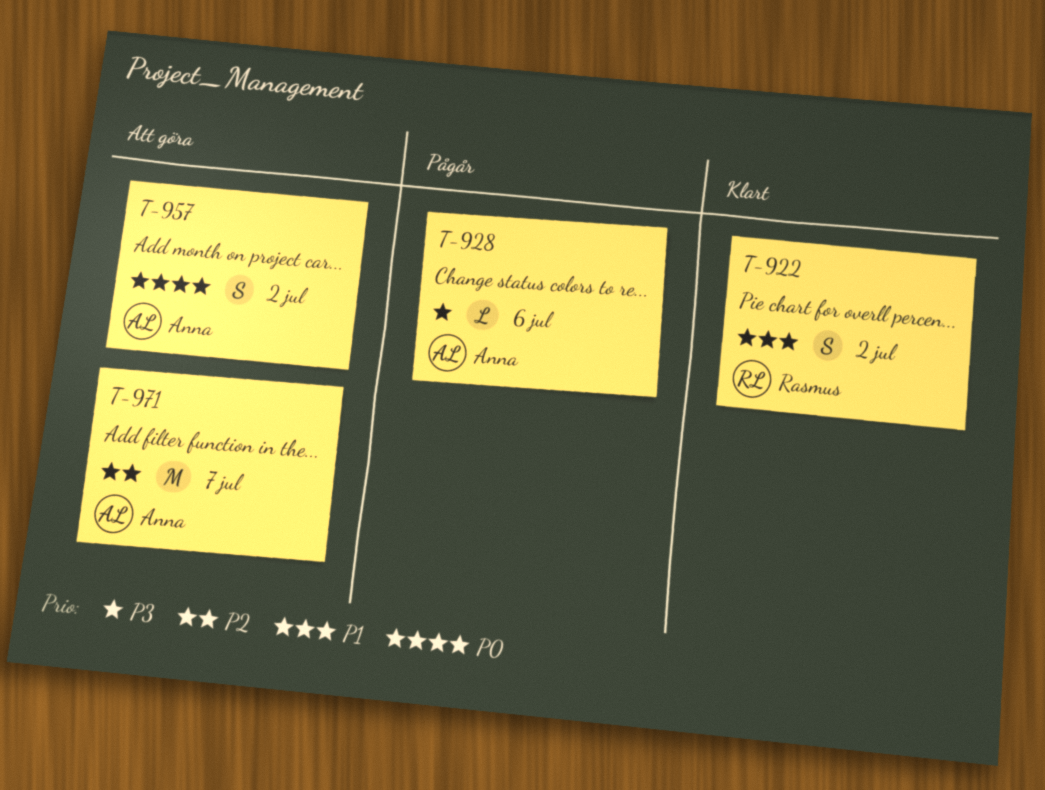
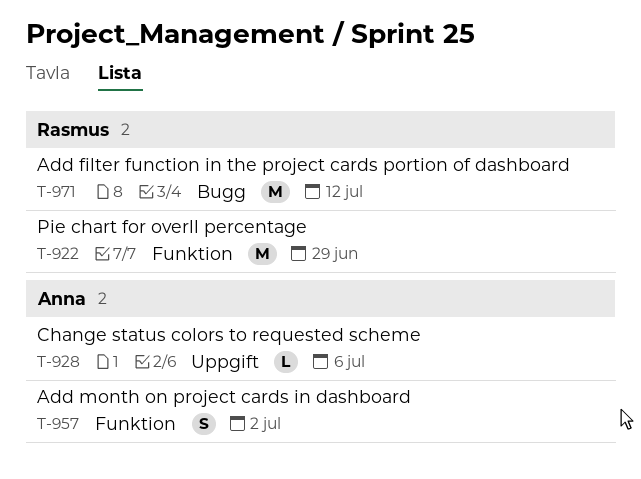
T-922, estimate: S -> M
T-922, due: Jul 2 -> Jun 29
T-971, owner: Anna -> Rasmus
T-971, due: Jul 7 -> Jul 12

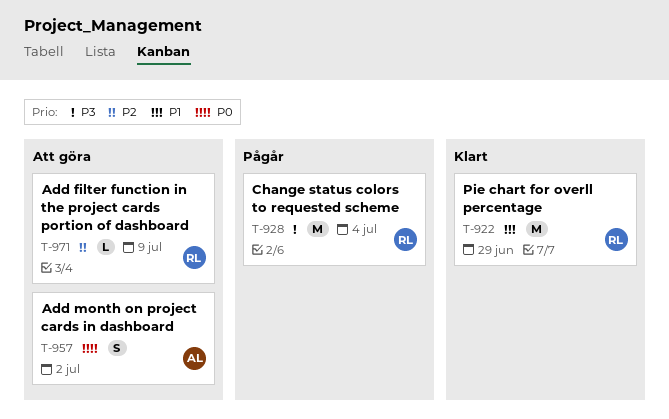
T-928, owner: Anna -> Rasmus
T-928, estimate: L -> M
T-928, due: Jul 6 -> Jul 4
T-971, estimate: M -> L
T-971, due: Jul 12 -> Jul 9

